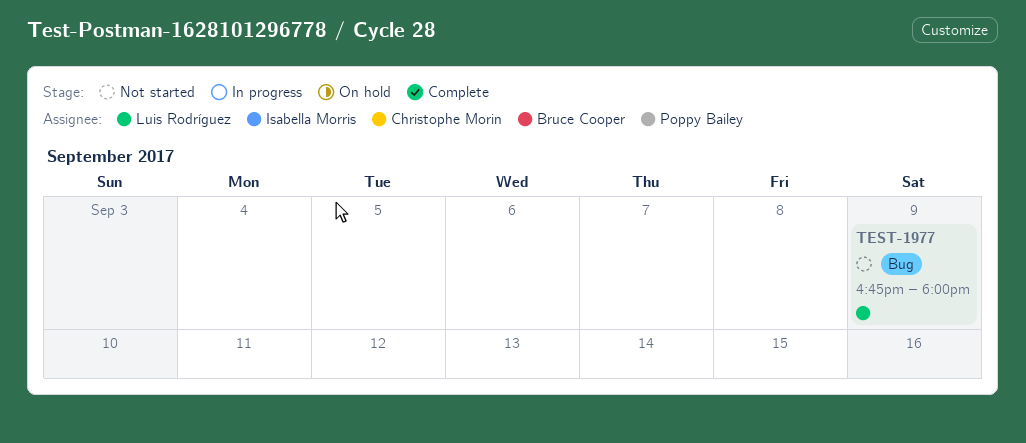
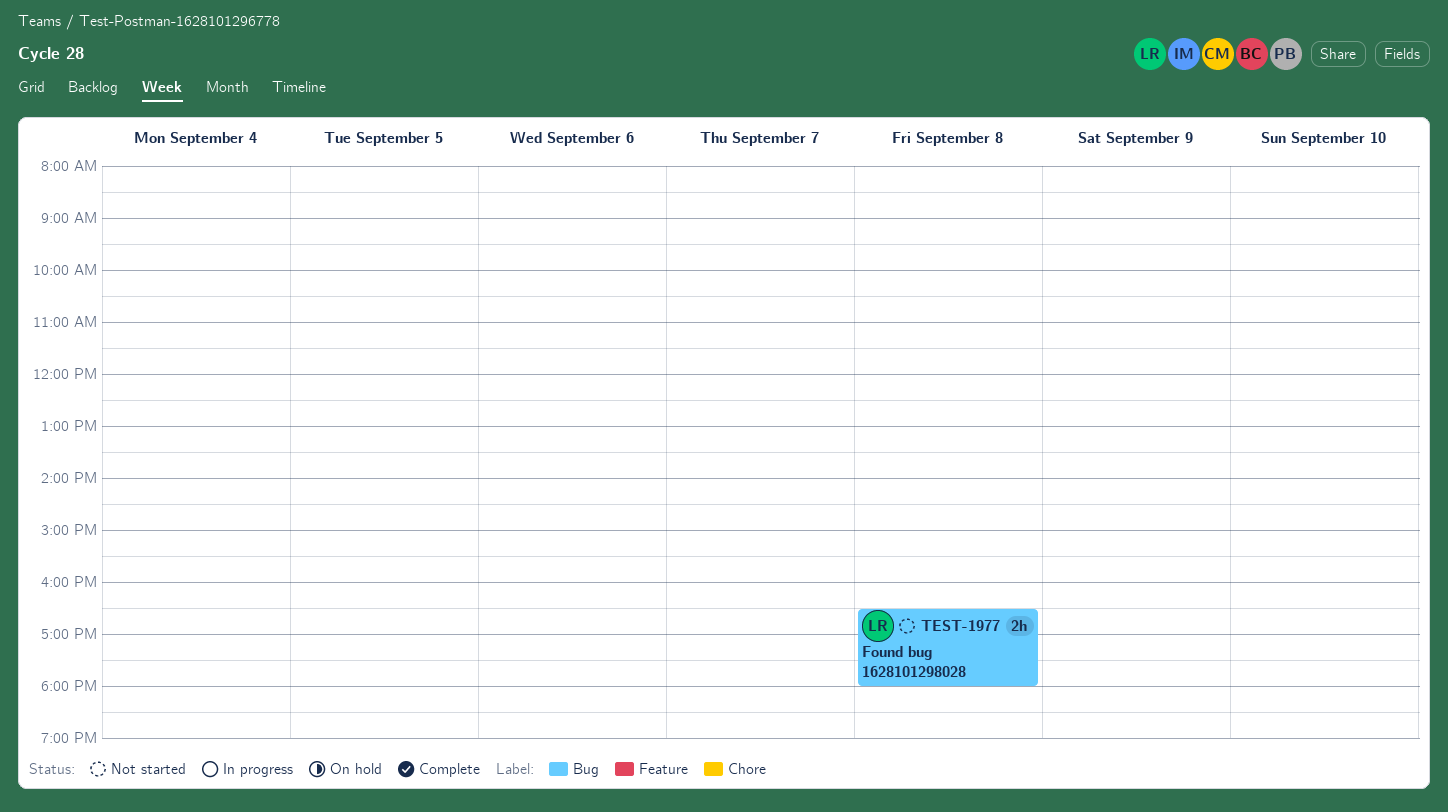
TEST-1977, day: Sep 9 -> Sep 8
TEST-1977, begins: 16:45 -> 16:30

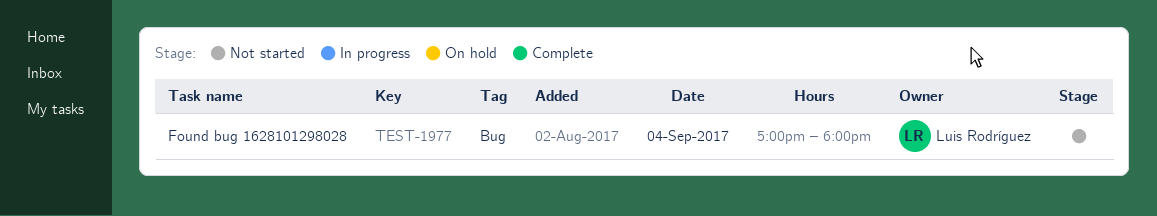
TEST-1977, day: Sep 8 -> Sep 4
TEST-1977, begins: 16:30 -> 17:00

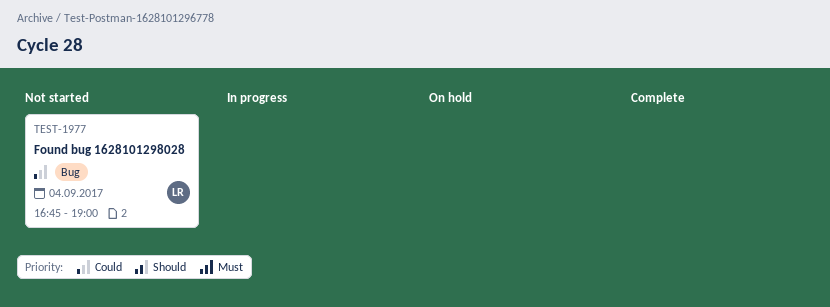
TEST-1977, begins: 17:00 -> 16:45
TEST-1977, ends: 18:00 -> 19:00

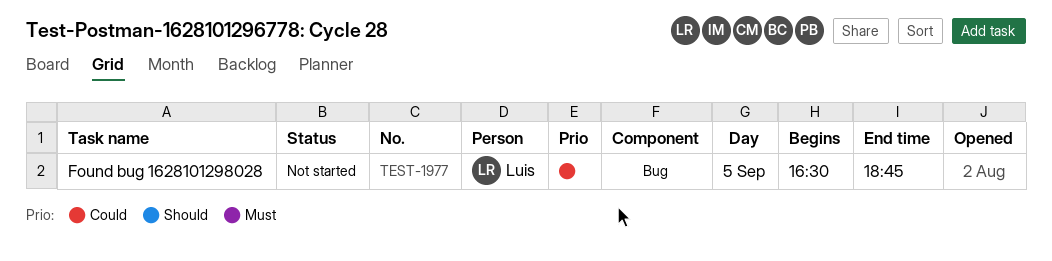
TEST-1977, day: Sep 4 -> Sep 5
TEST-1977, begins: 16:45 -> 16:30
TEST-1977, ends: 19:00 -> 18:45

